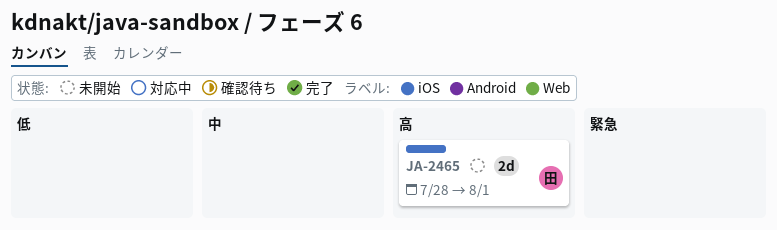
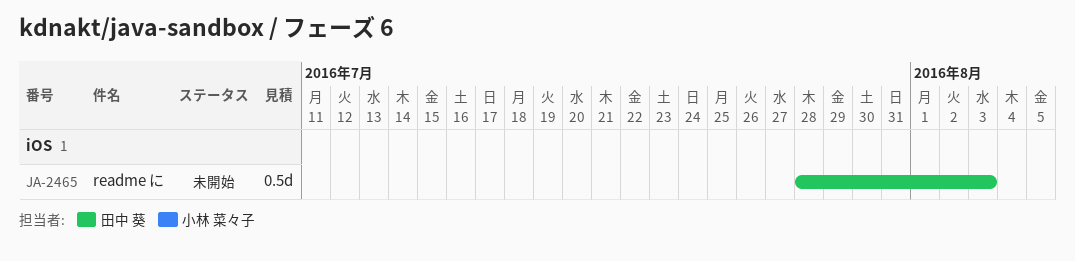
JA-2465, estimate: 2d -> 0.5d
JA-2465, due: Aug 1 -> Aug 3

